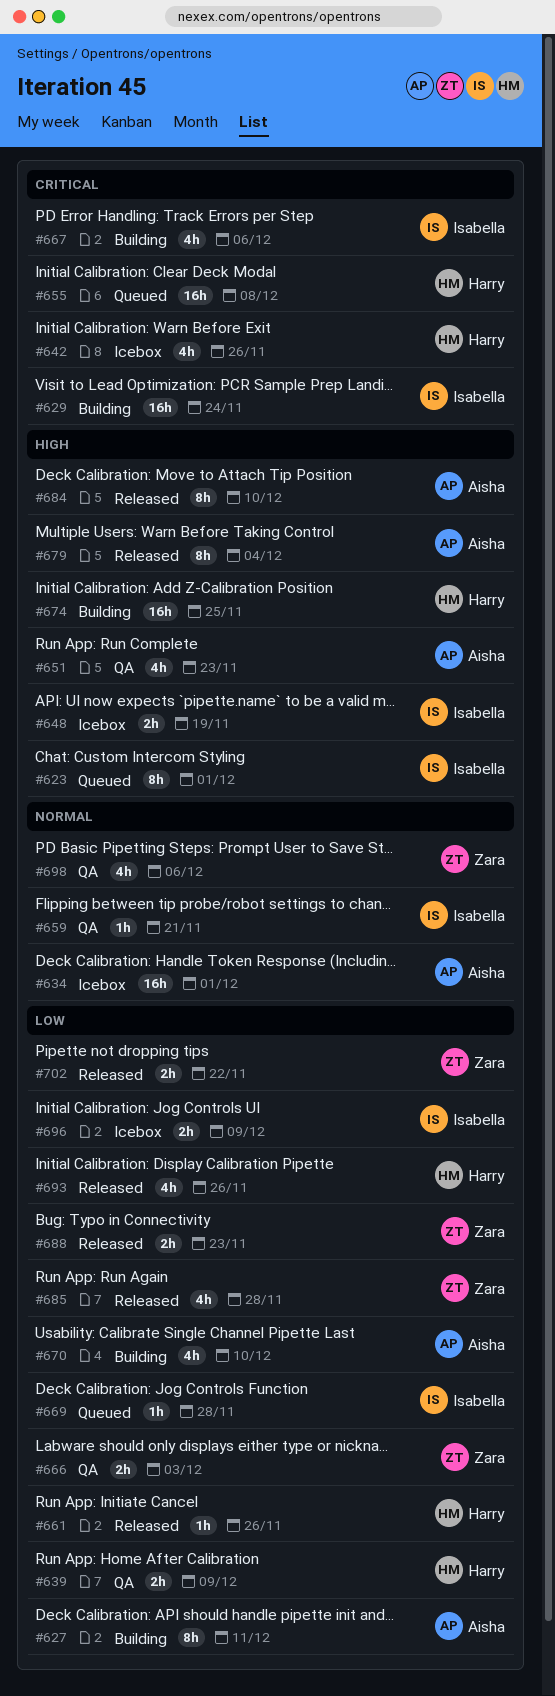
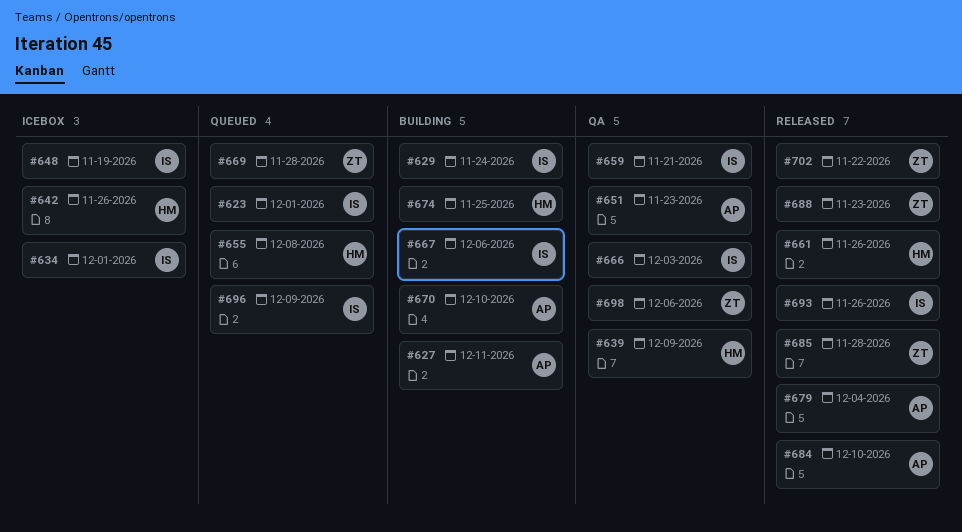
#634, owner: Aisha -> Isabella
#666, owner: Zara -> Isabella
#669, owner: Isabella -> Zara
#693, owner: Harry -> Isabella
#696, status: Icebox -> Queued

